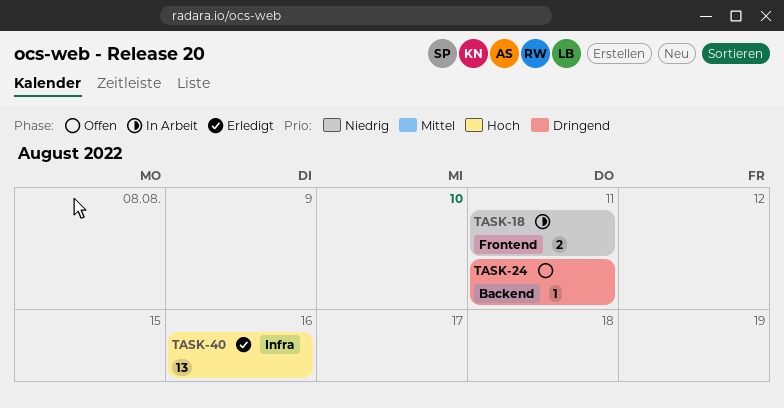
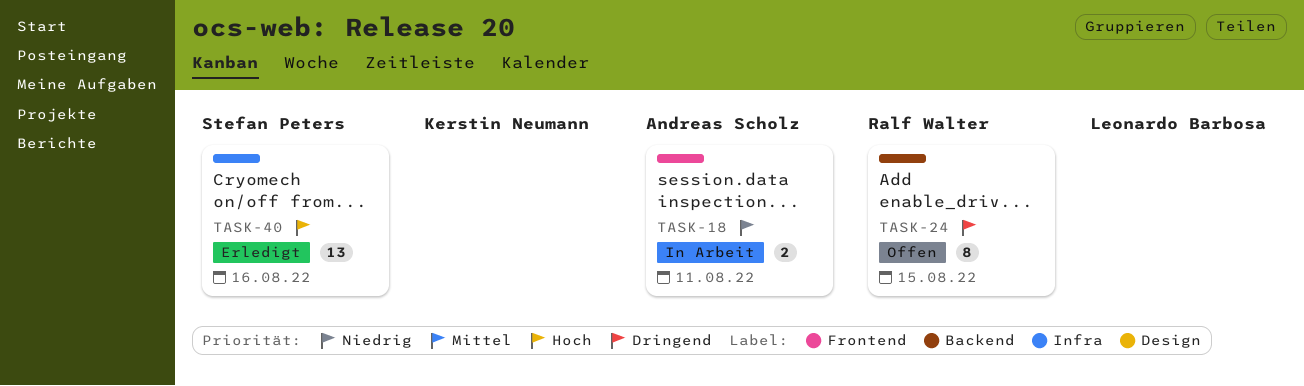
TASK-24, estimate: 1 -> 8
TASK-24, due: Aug 11 -> Aug 15

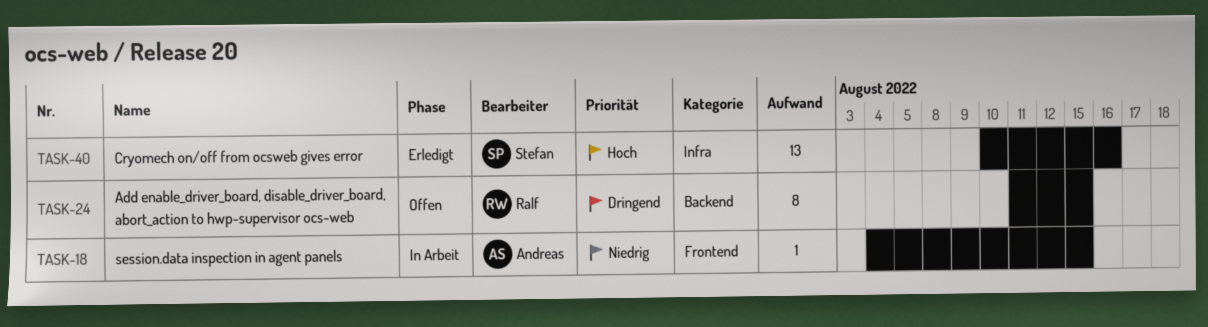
TASK-18, estimate: 2 -> 1
TASK-18, due: Aug 11 -> Aug 15

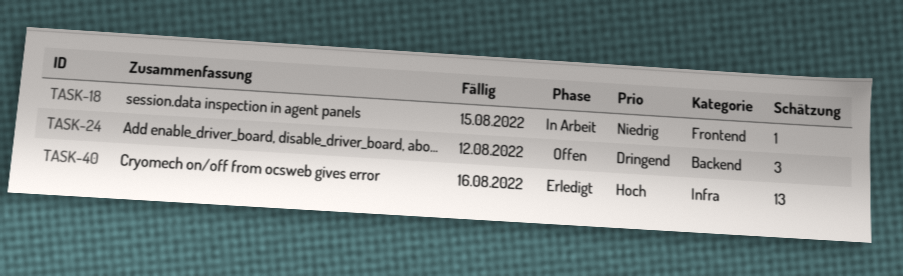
TASK-24, estimate: 8 -> 3
TASK-24, due: Aug 15 -> Aug 12

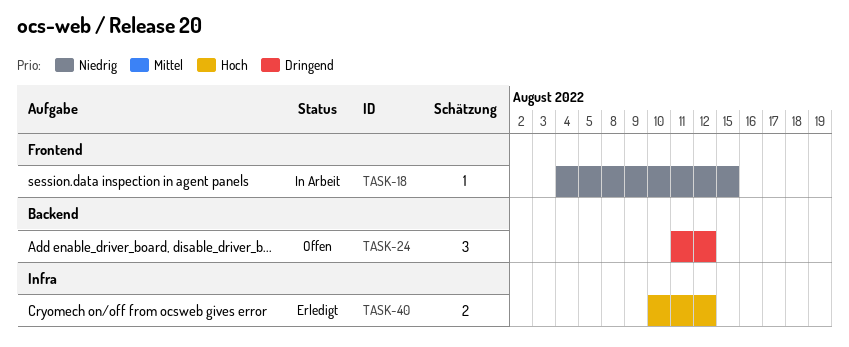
TASK-40, estimate: 13 -> 2
TASK-40, due: Aug 16 -> Aug 12

